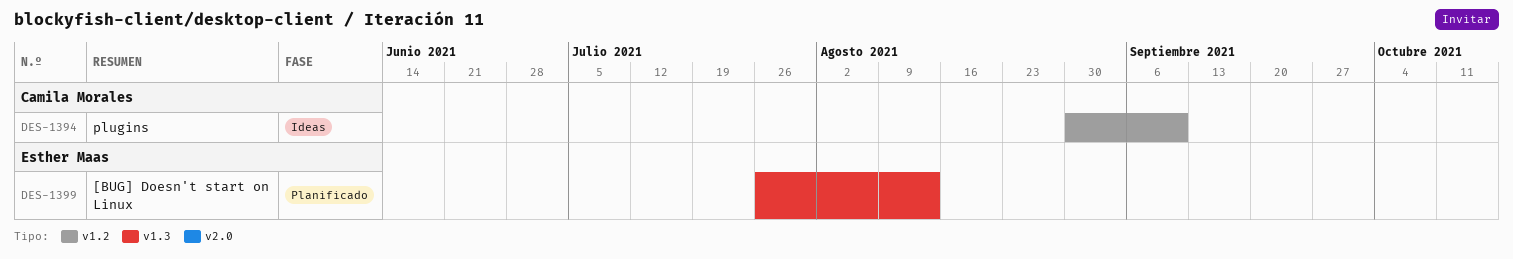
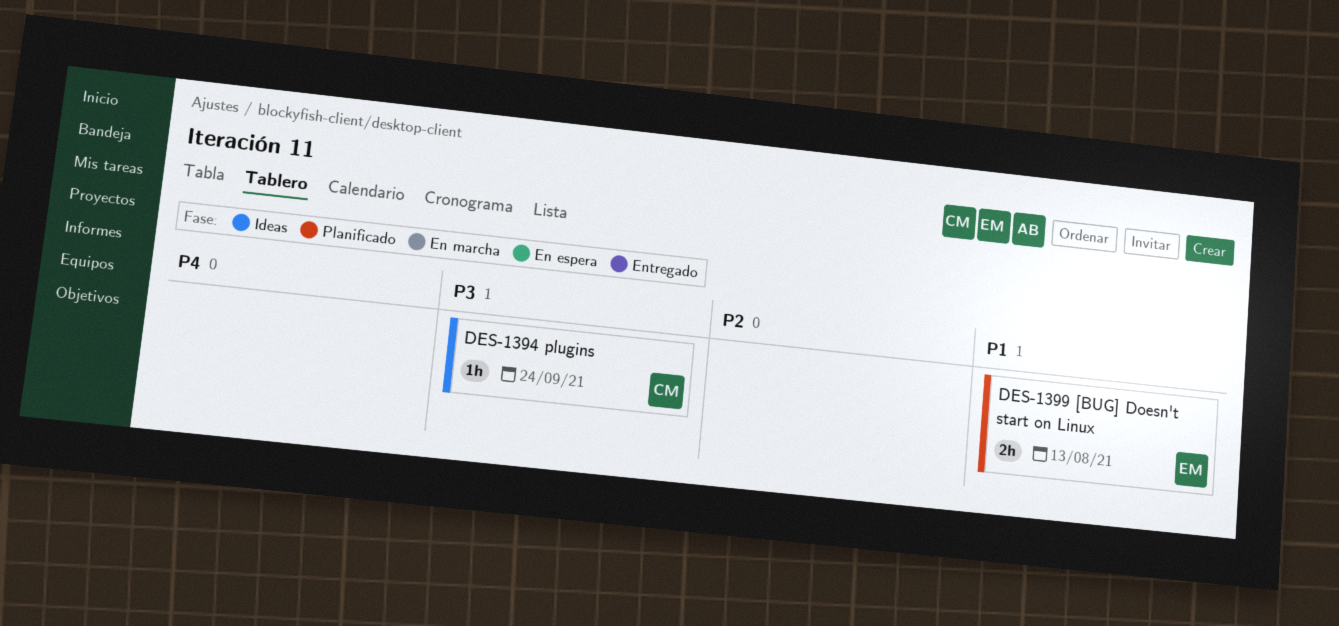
DES-1394, due: Sep 10 -> Sep 24

